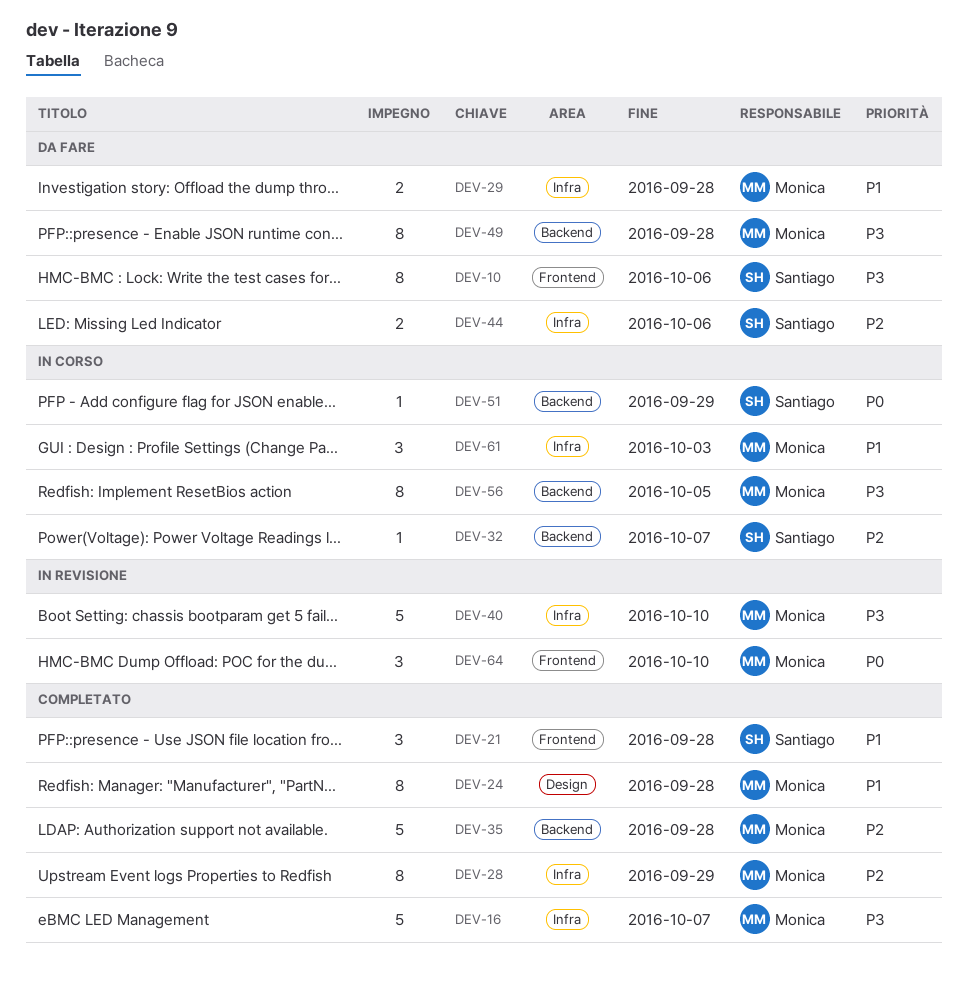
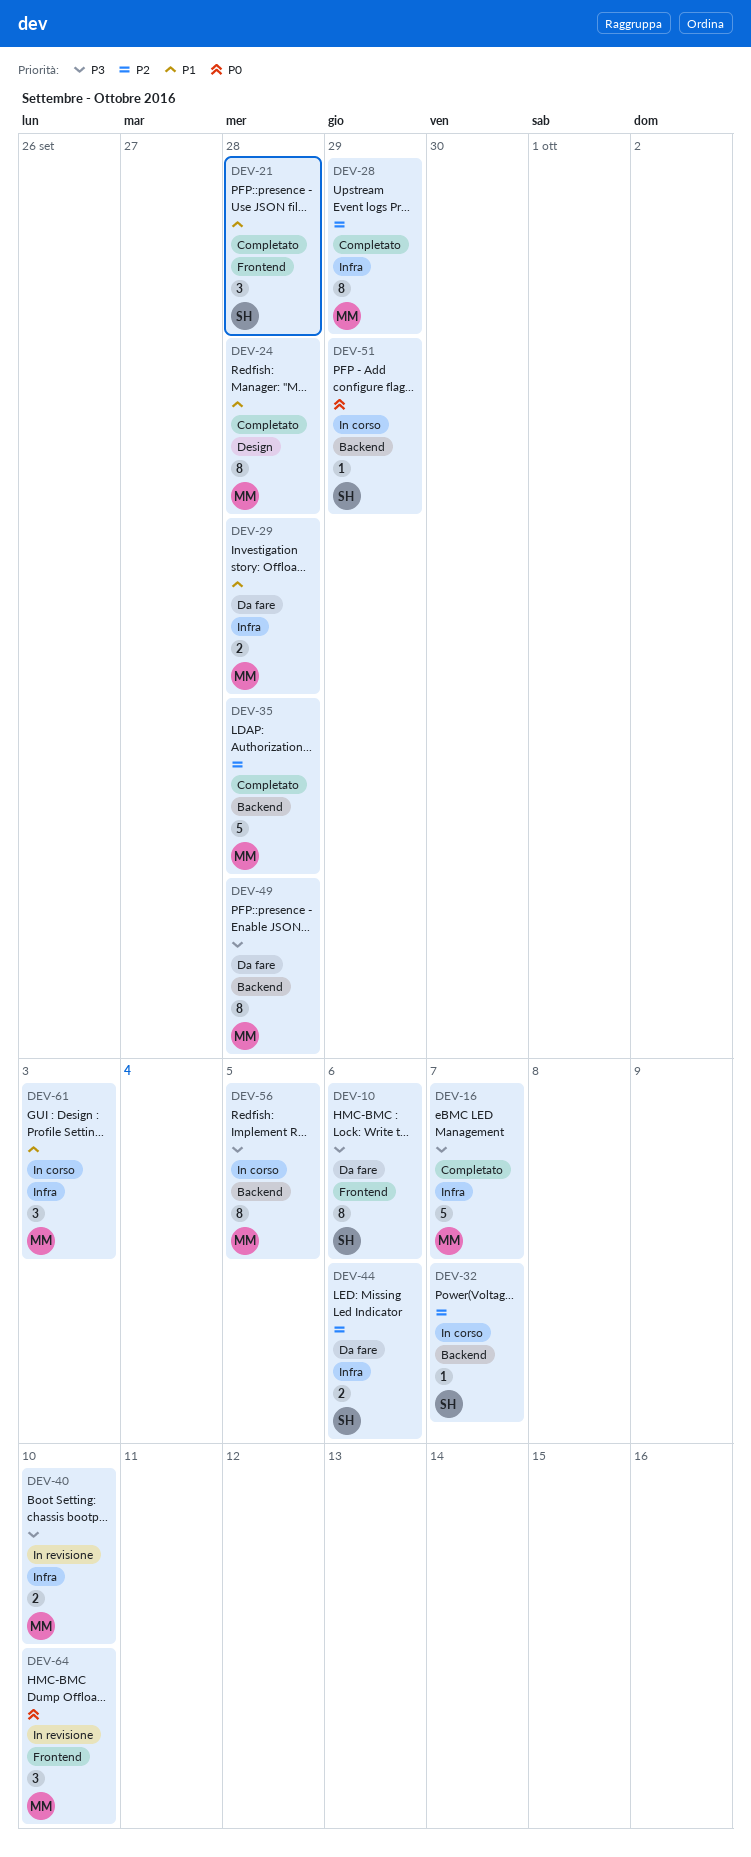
DEV-40, estimate: 5 -> 2

